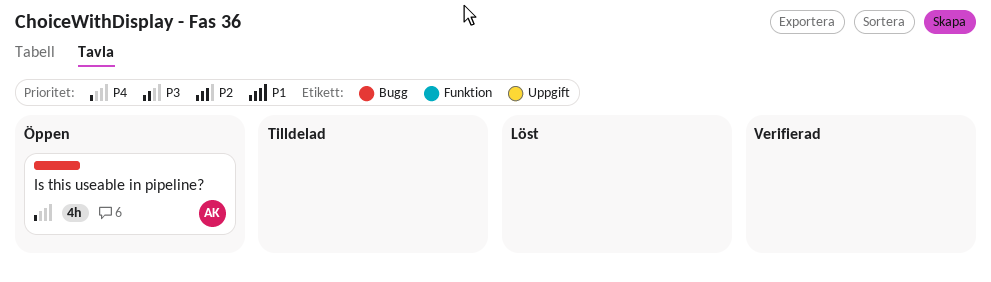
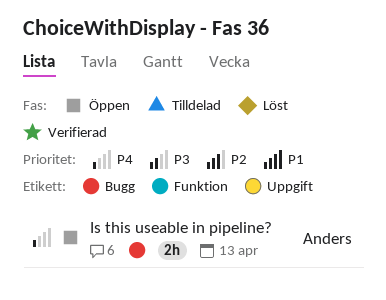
Is this useable in pipeline?, estimate: 4h -> 2h

